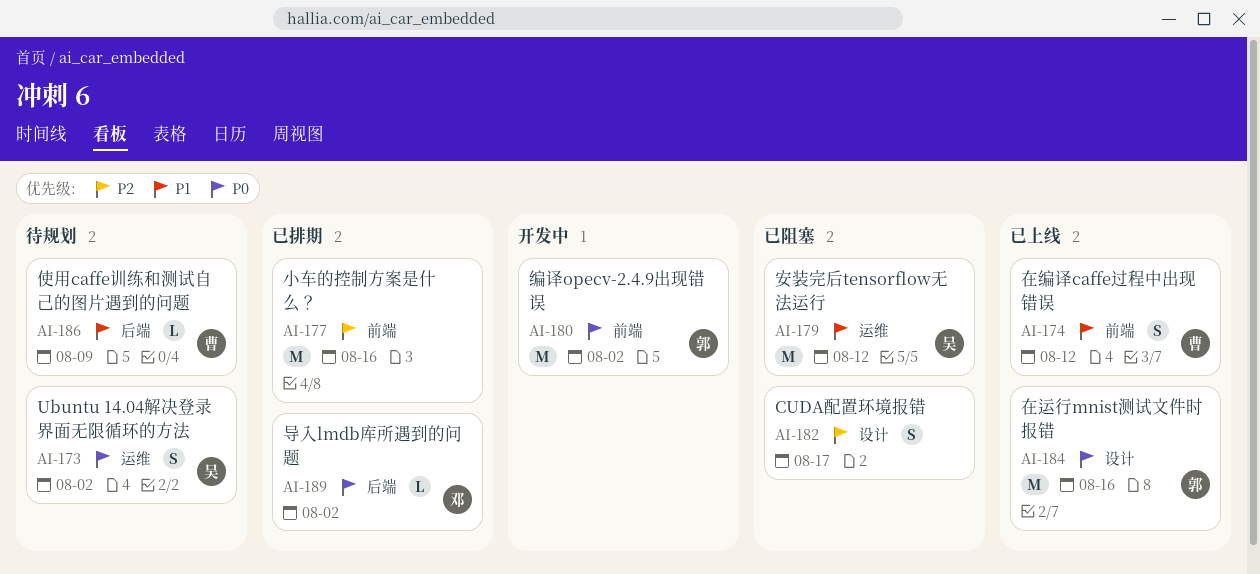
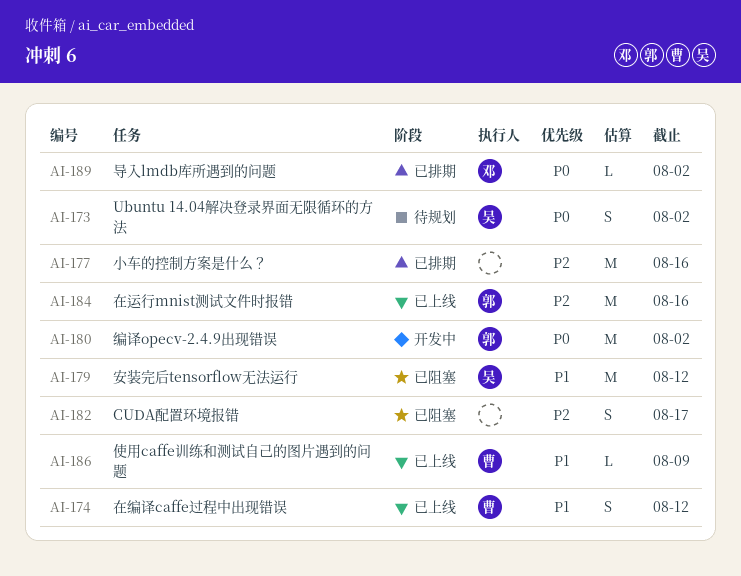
AI-184, priority: P0 -> P2
AI-186, status: 待规划 -> 已上线

